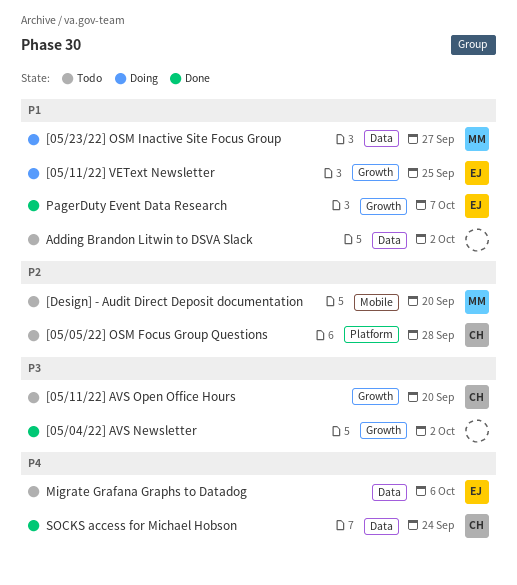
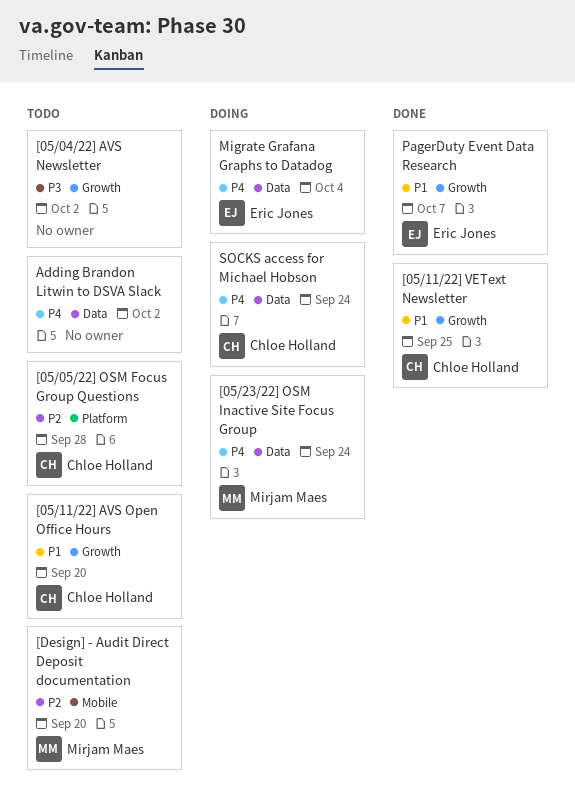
[05/04/22] AVS Newsletter, status: Done -> Todo
[05/11/22] AVS Open Office Hours, priority: P3 -> P1
[05/11/22] VEText Newsletter, status: Doing -> Done
[05/11/22] VEText Newsletter, owner: Eric Jones -> Chloe Holland
[05/23/22] OSM Inactive Site Focus Group, priority: P1 -> P4
[05/23/22] OSM Inactive Site Focus Group, due: Sep 27 -> Sep 24
Adding Brandon Litwin to DSVA Slack, priority: P1 -> P4
Migrate Grafana Graphs to Datadog, status: Todo -> Doing
Migrate Grafana Graphs to Datadog, due: Oct 6 -> Oct 4
SOCKS access for Michael Hobson, status: Done -> Doing

